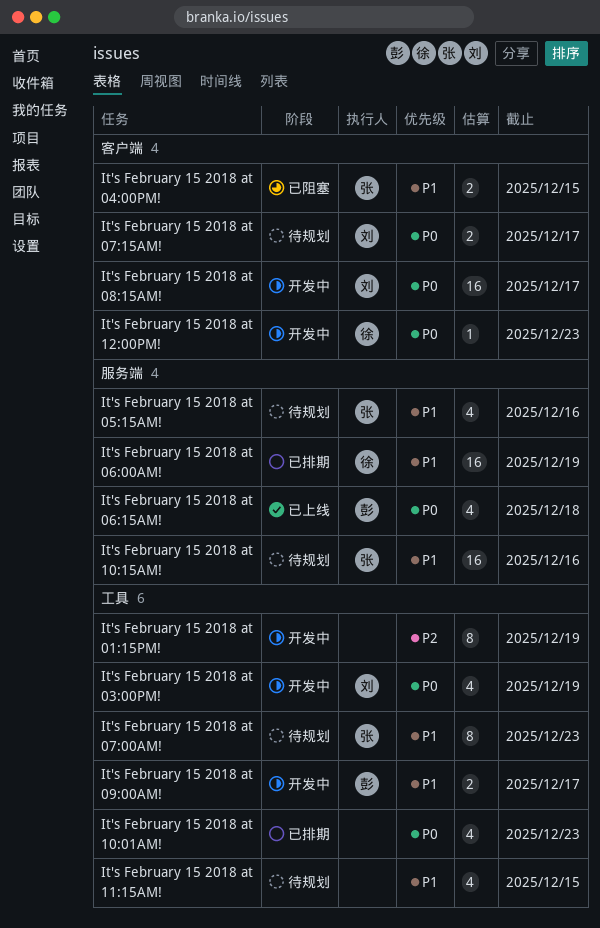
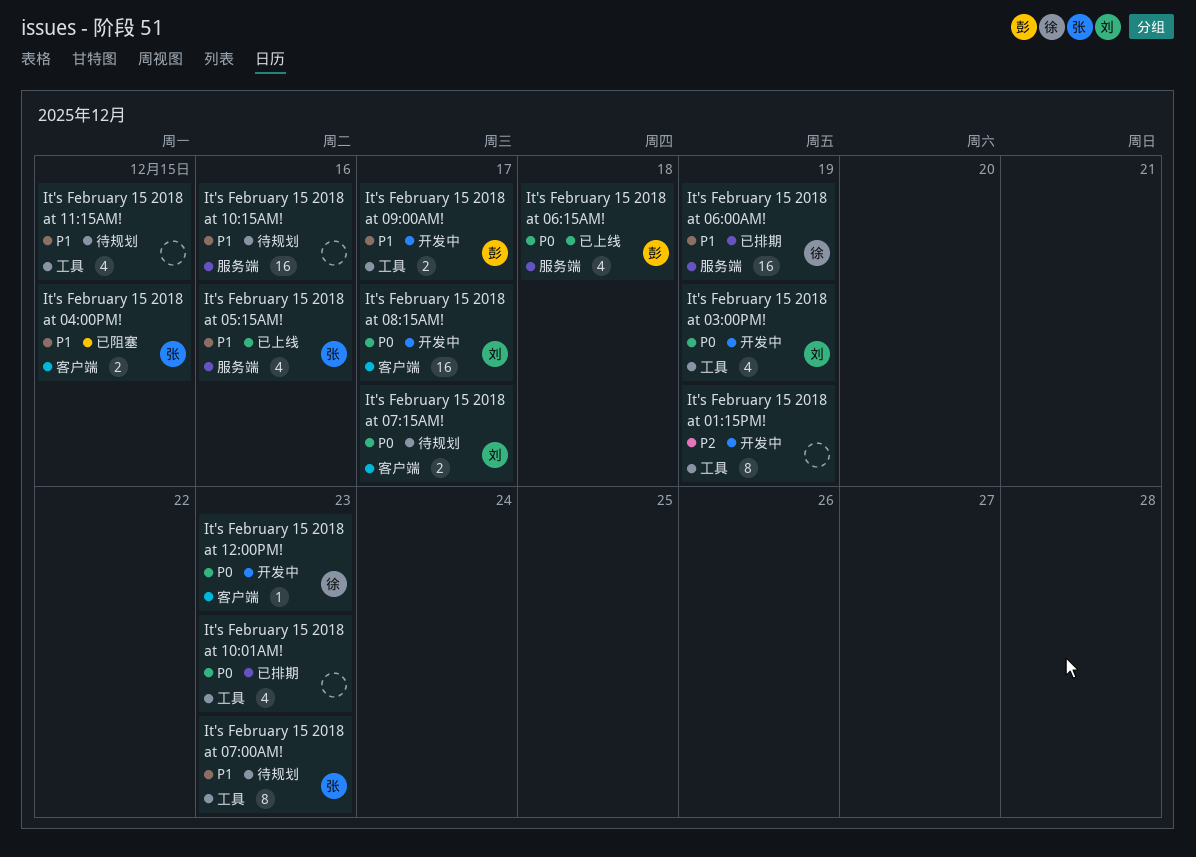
It's February 15 2018 at 05:15AM!, status: 待规划 -> 已上线
It's February 15 2018 at 10:15AM!, owner: 张 -> none

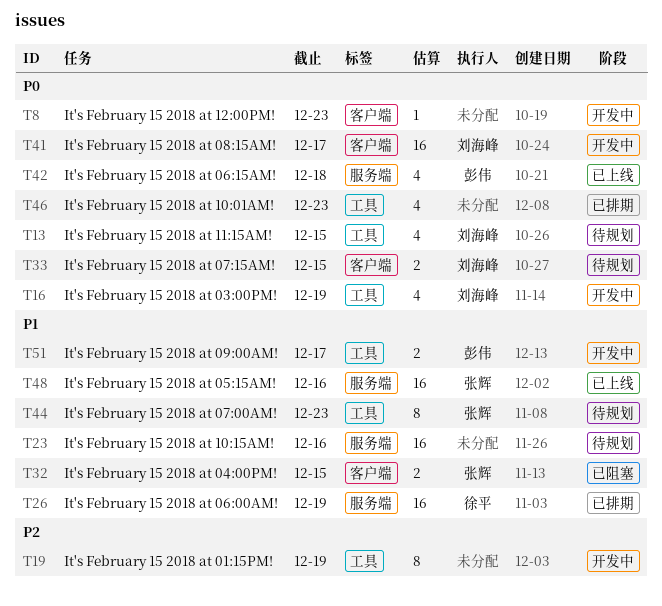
It's February 15 2018 at 05:15AM!, estimate: 4 -> 16
It's February 15 2018 at 07:15AM!, due: Dec 17 -> Dec 15
It's February 15 2018 at 11:15AM!, owner: none -> 刘海峰
It's February 15 2018 at 11:15AM!, priority: P1 -> P0
It's February 15 2018 at 12:00PM!, owner: 徐平 -> none

